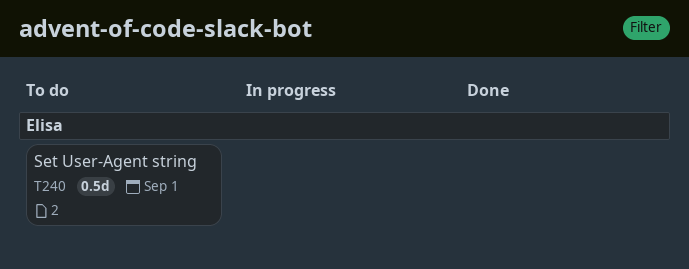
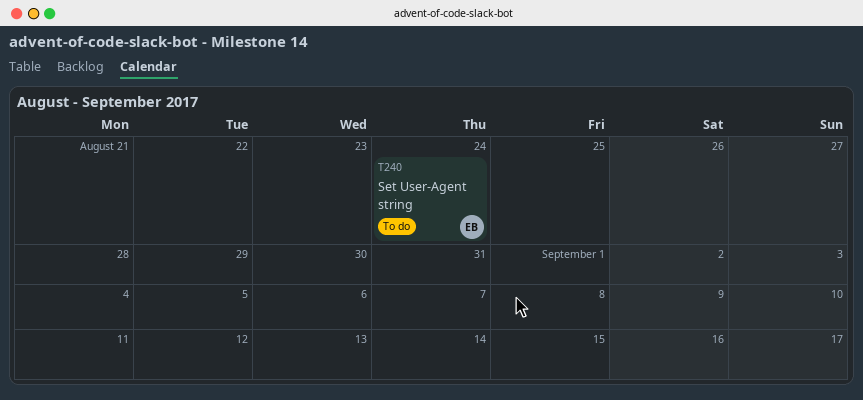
T240, due: Sep 1 -> Aug 24

